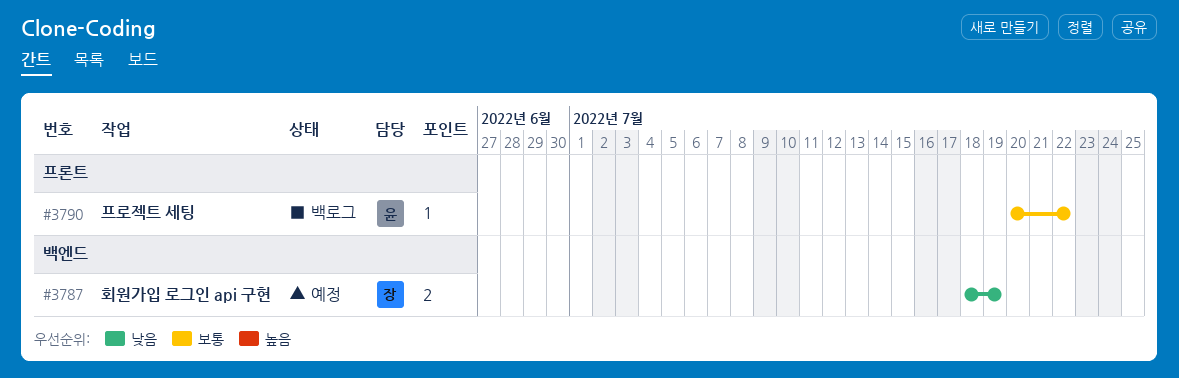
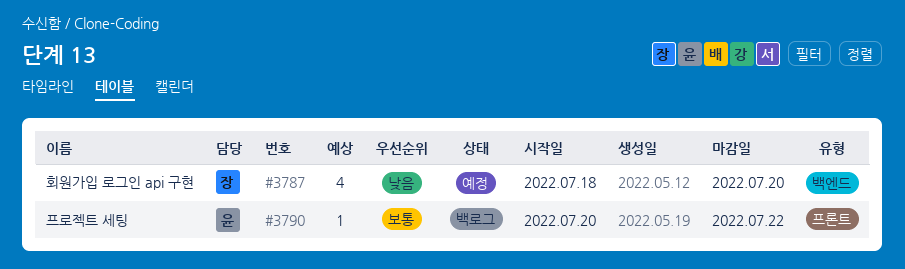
#3787, estimate: 2 -> 4
#3787, due: Jul 19 -> Jul 20

